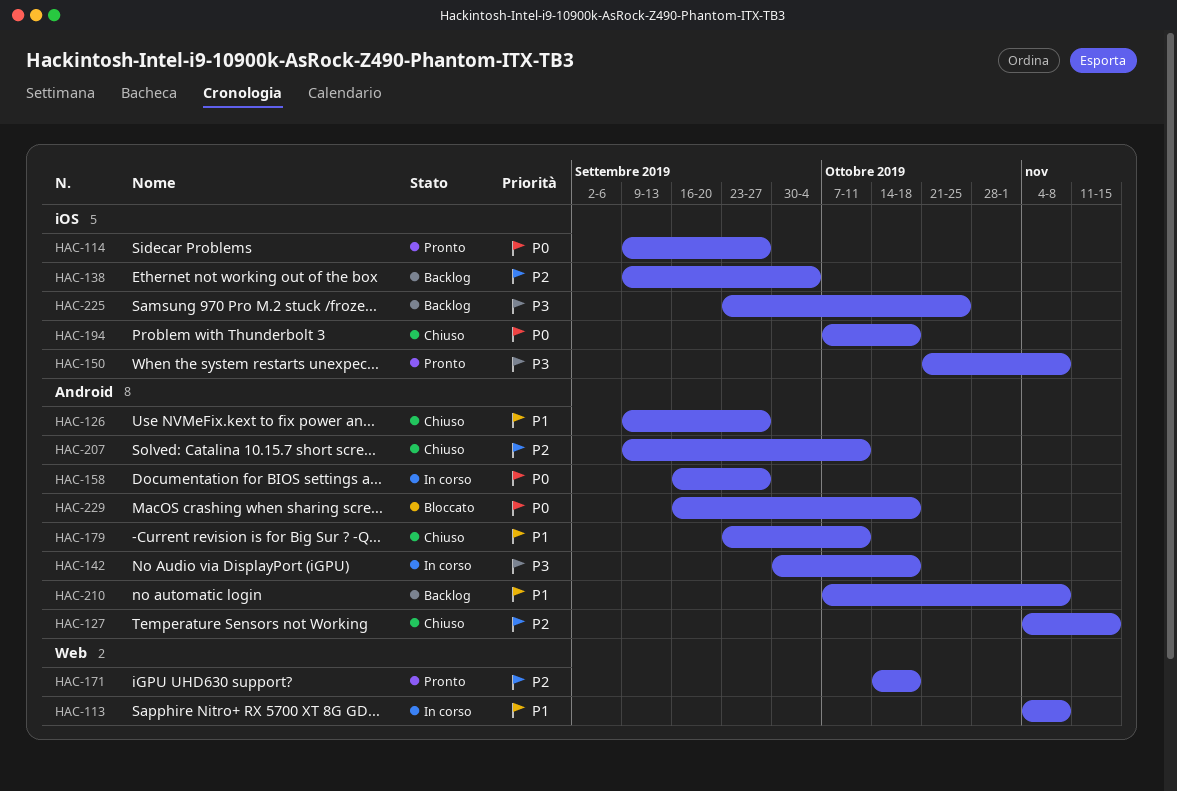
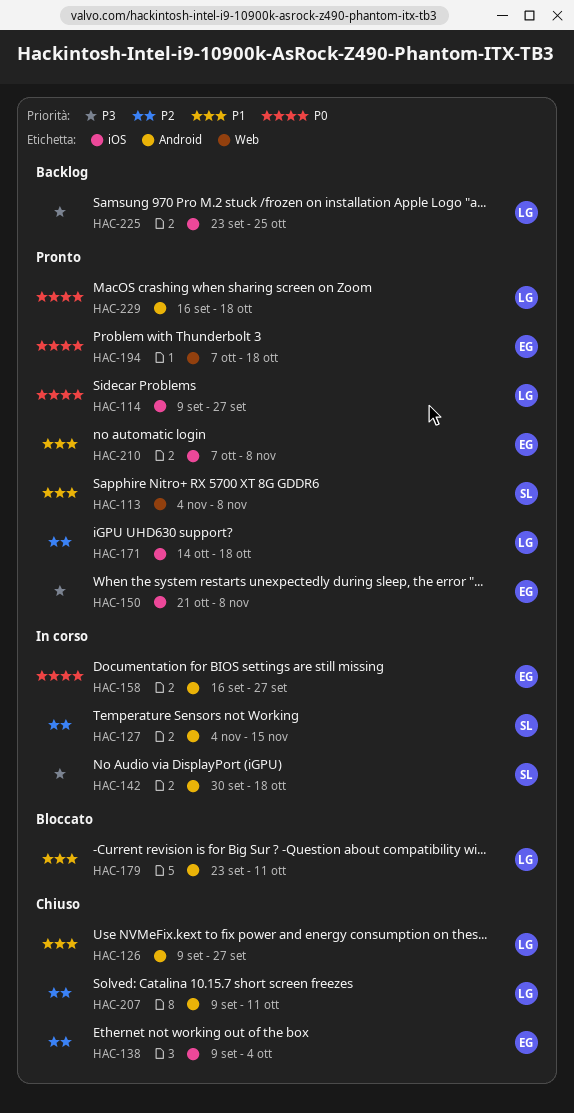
HAC-113, status: In corso -> Pronto
HAC-127, status: Chiuso -> In corso
HAC-138, status: Backlog -> Chiuso
HAC-171, label: Web -> iOS
HAC-179, status: Chiuso -> Bloccato
HAC-194, status: Chiuso -> Pronto
HAC-194, label: iOS -> Web
HAC-210, status: Backlog -> Pronto
HAC-210, label: Android -> iOS
HAC-229, status: Bloccato -> Pronto

